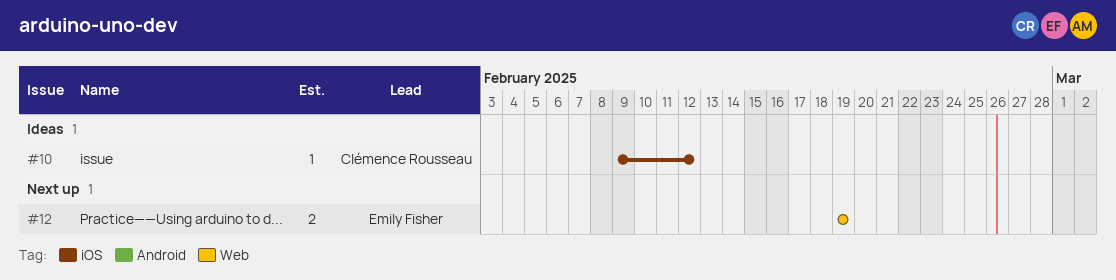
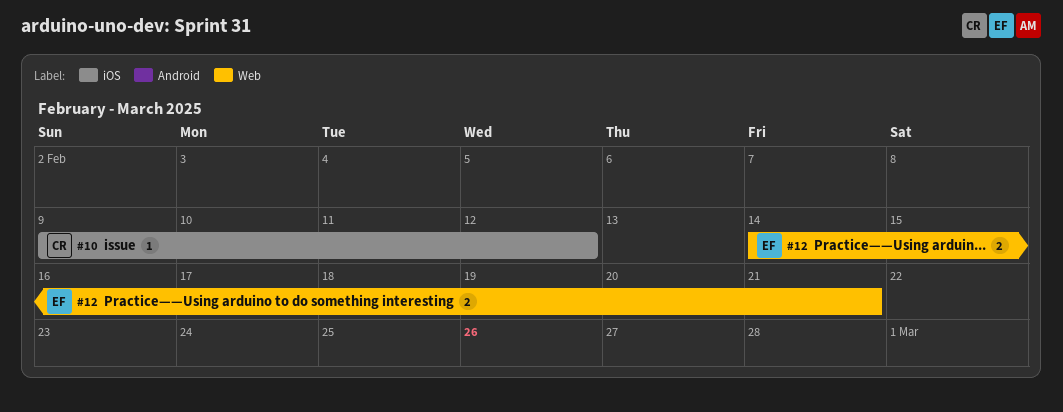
#12, start: Feb 19 -> Feb 14
#12, due: Feb 19 -> Feb 21

